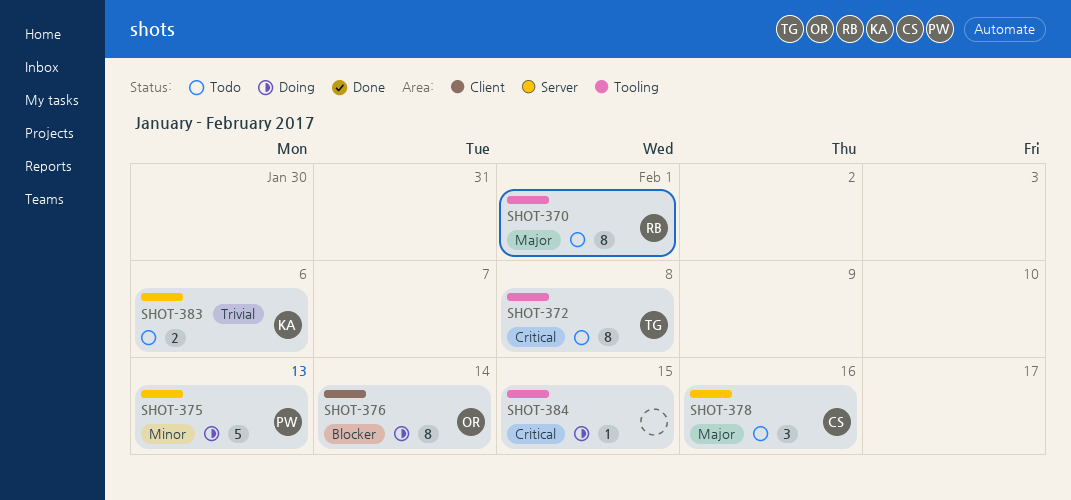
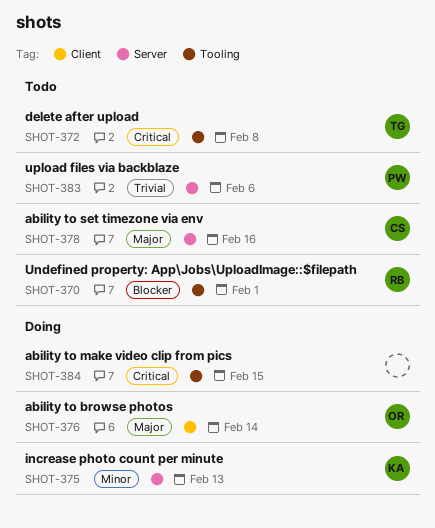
SHOT-370, priority: Major -> Blocker
SHOT-375, owner: PW -> KA
SHOT-376, priority: Blocker -> Major
SHOT-383, owner: KA -> PW

